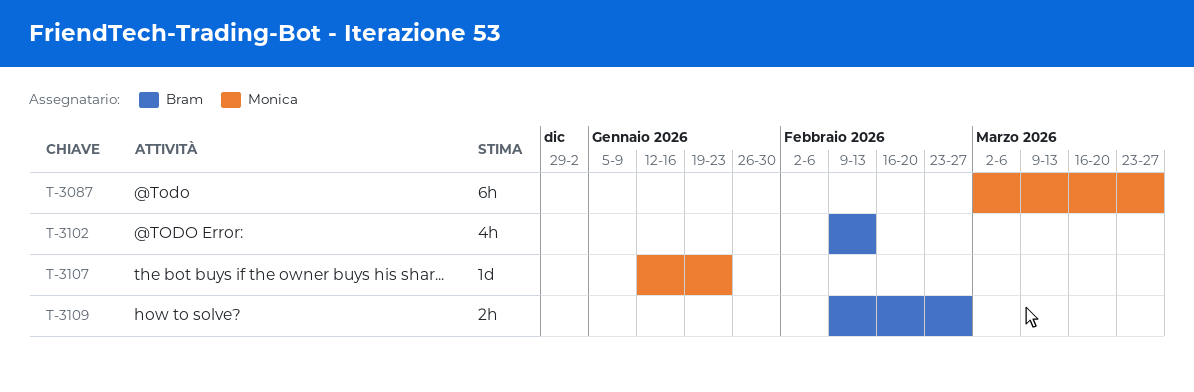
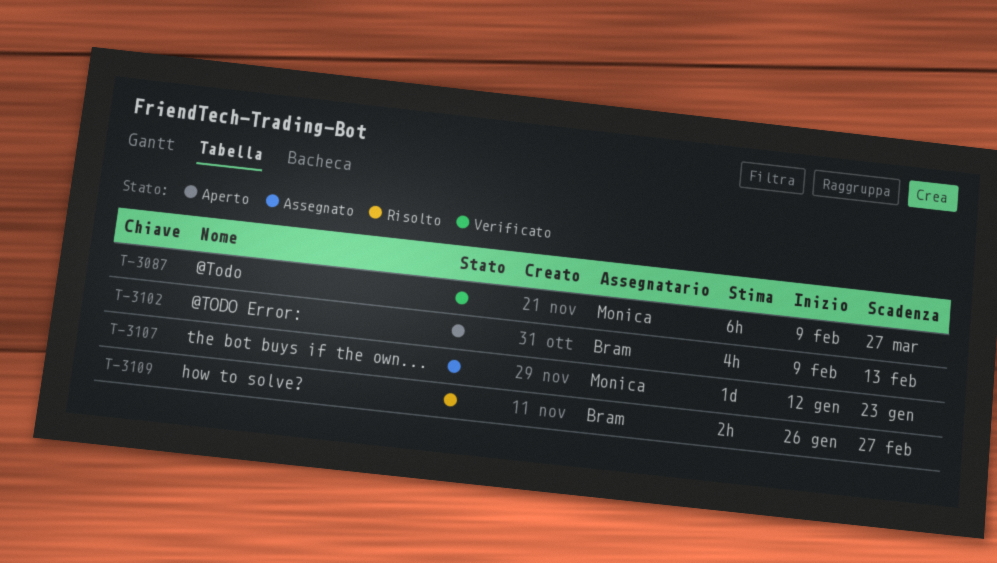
T-3087, start: Mar 2 -> Feb 9
T-3109, start: Feb 9 -> Jan 26

